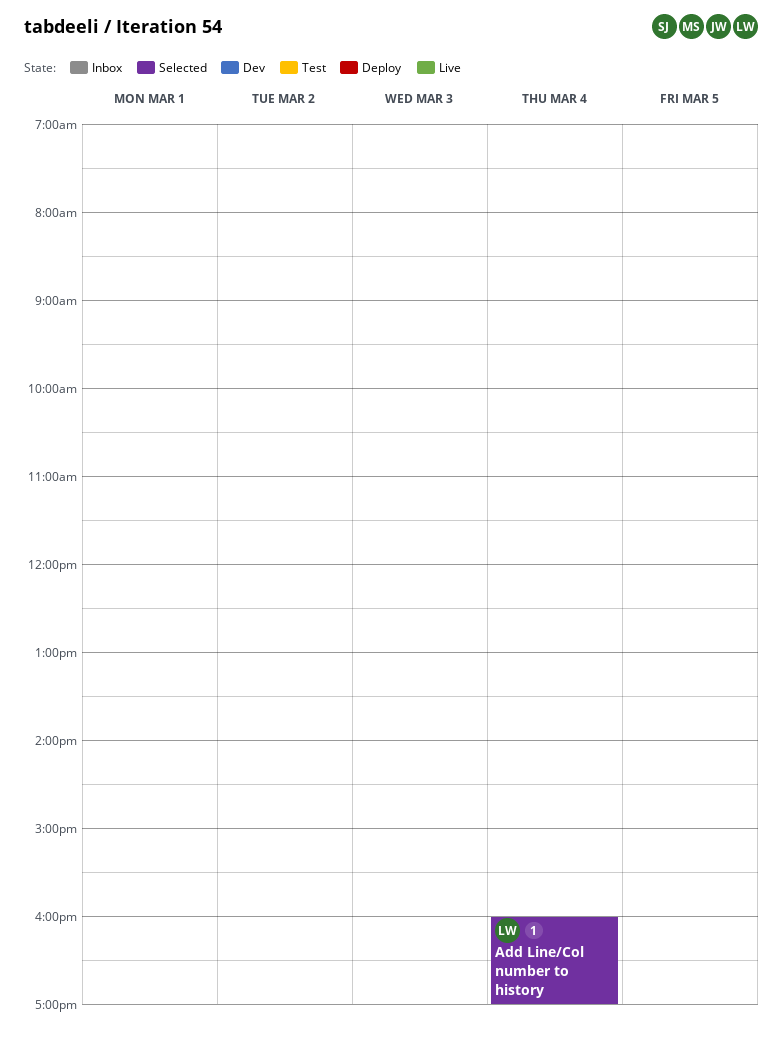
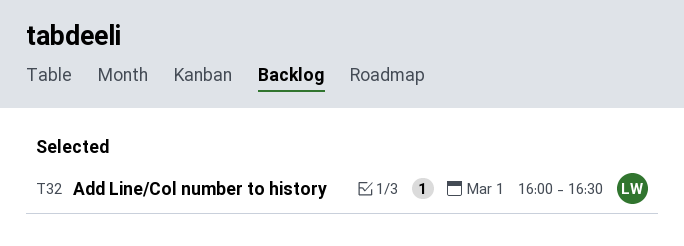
Add Line/Col number to history, day: Mar 4 -> Mar 1
Add Line/Col number to history, ends: 17:00 -> 16:30

